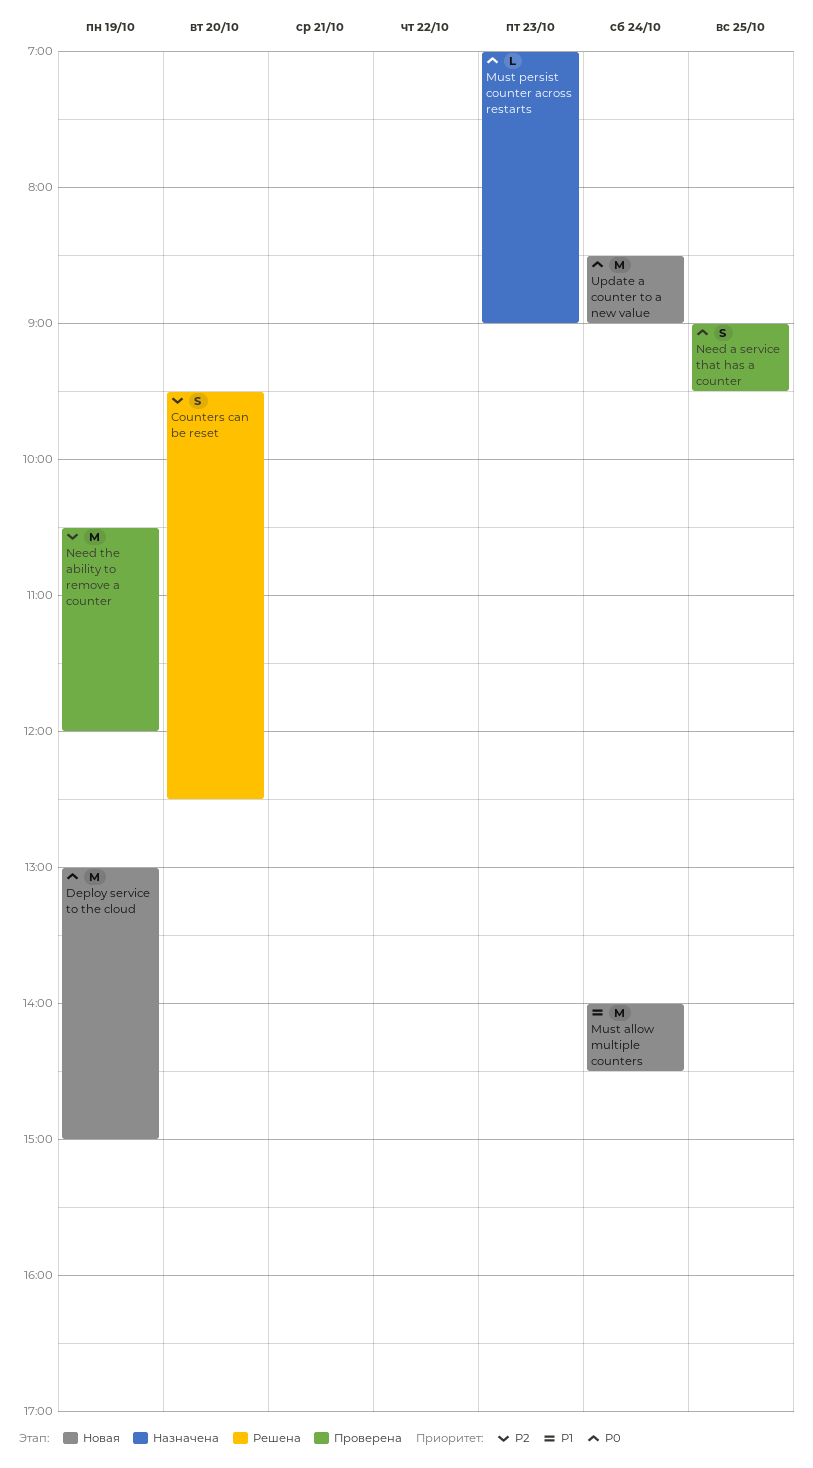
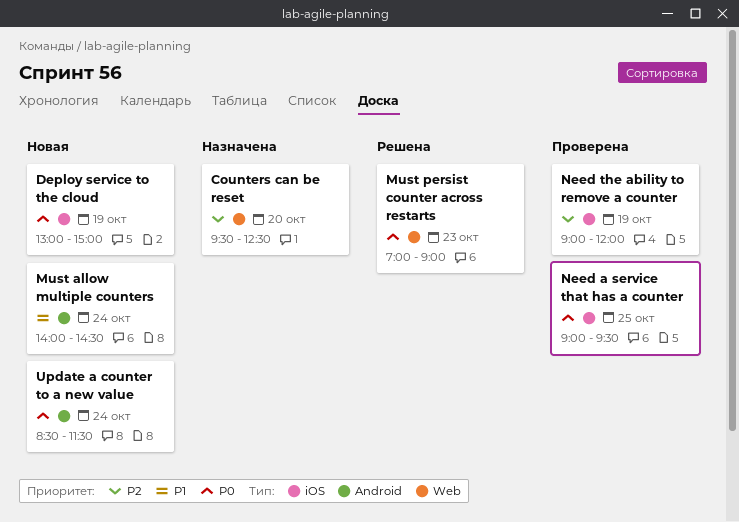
Counters can be reset, status: Решена -> Назначена
Must persist counter across restarts, status: Назначена -> Решена
Need the ability to remove a counter, begins: 10:30 -> 09:00
Update a counter to a new value, ends: 09:00 -> 11:30

